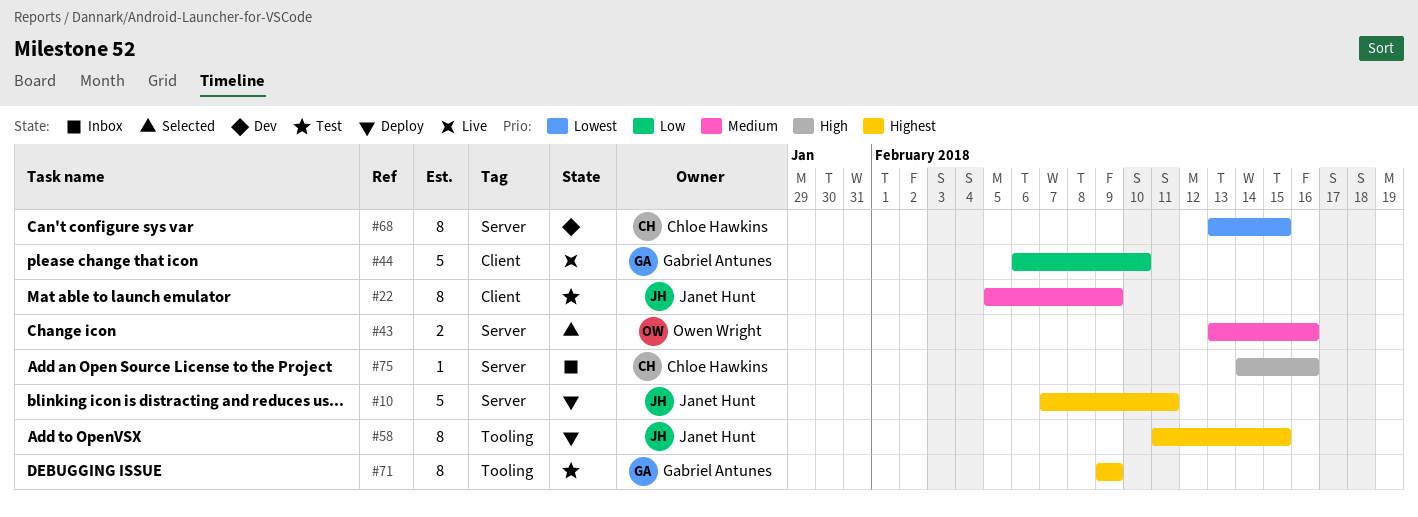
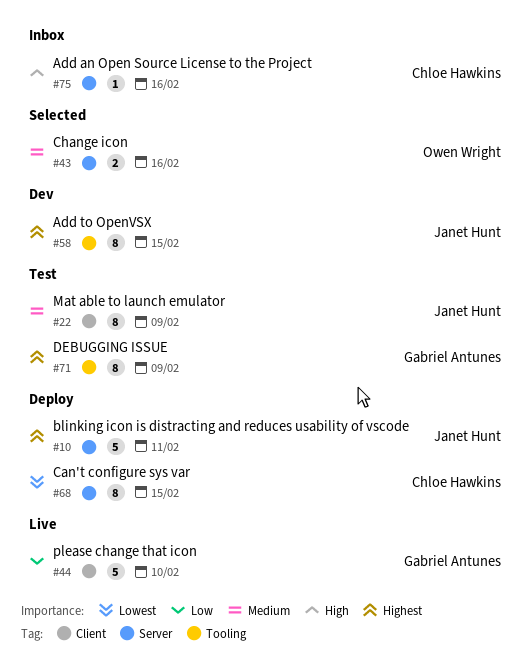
#58, status: Deploy -> Dev
#68, status: Dev -> Deploy

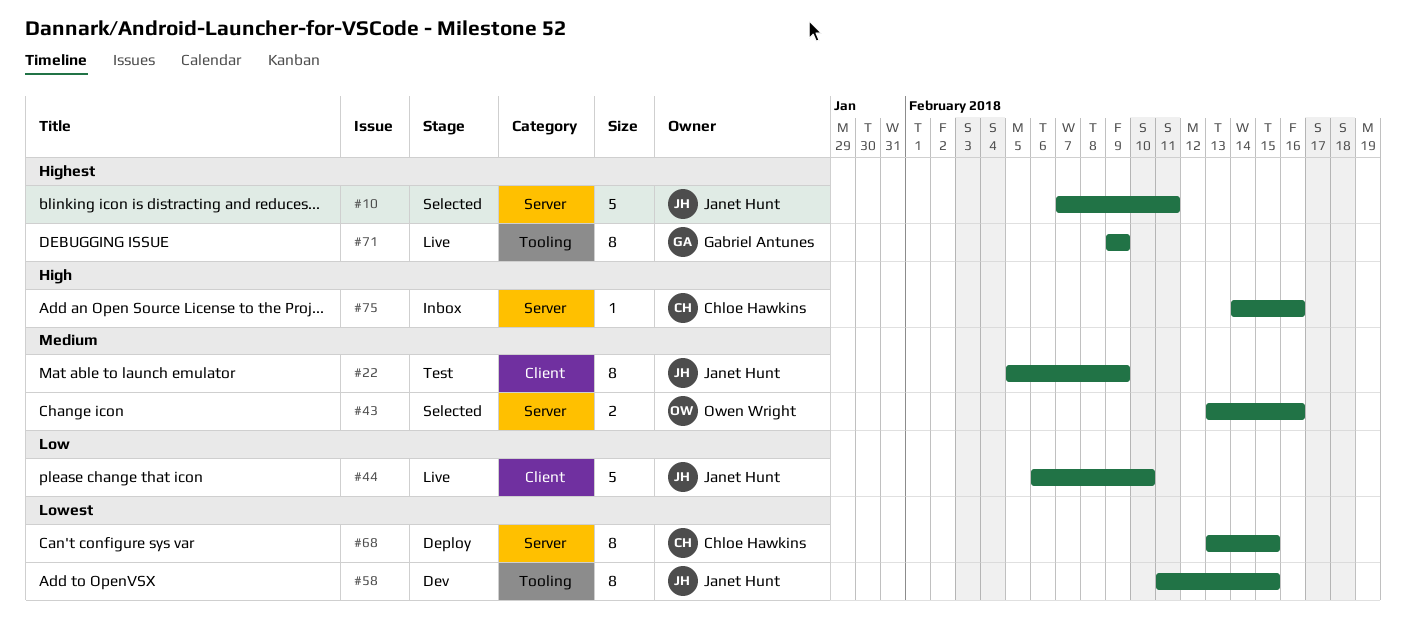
#10, status: Deploy -> Selected
#44, owner: Gabriel Antunes -> Janet Hunt
#58, priority: Highest -> Lowest
#71, status: Test -> Live

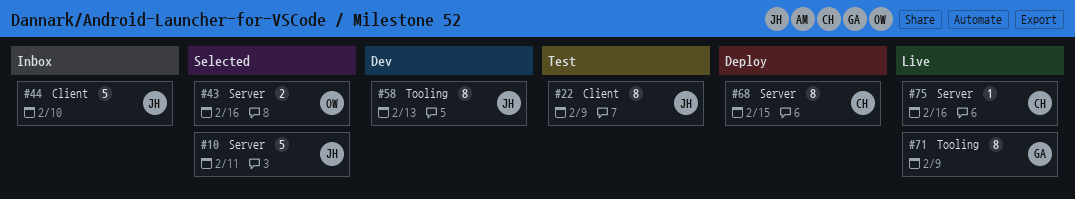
#44, status: Live -> Inbox
#58, due: Feb 15 -> Feb 13
#75, status: Inbox -> Live

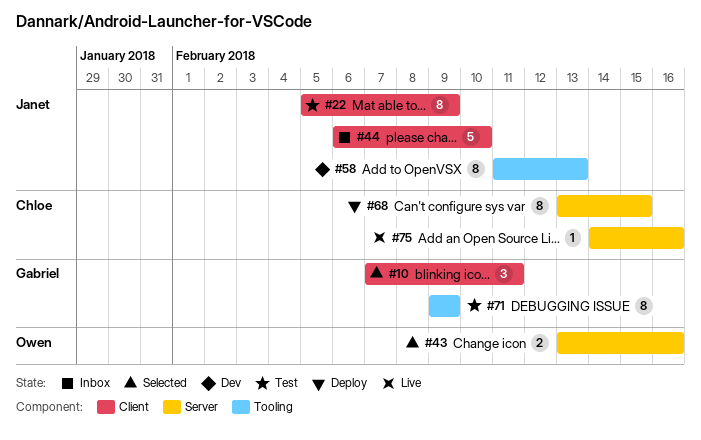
#10, owner: Janet -> Gabriel
#10, label: Server -> Client
#10, estimate: 5 -> 3
#71, status: Live -> Test

